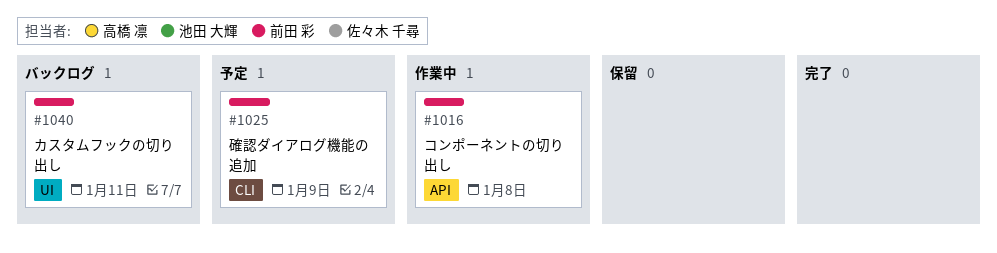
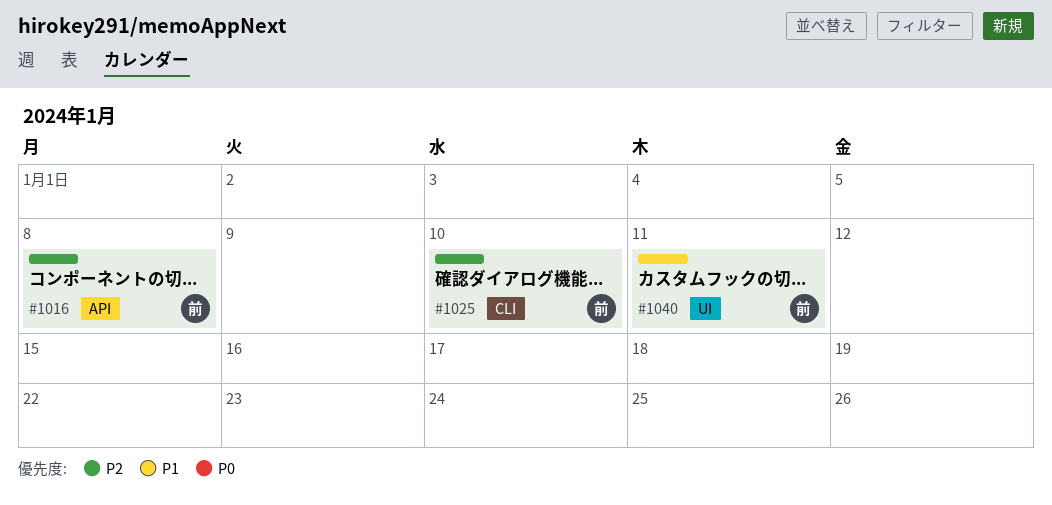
#1025, due: Jan 9 -> Jan 10

